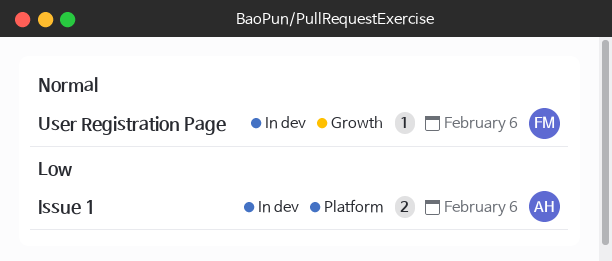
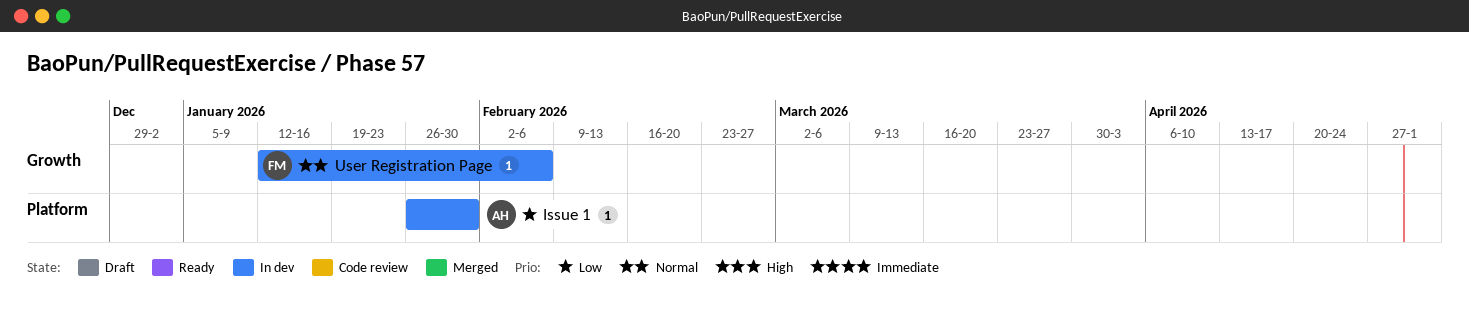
Issue 1, estimate: 2 -> 1
Issue 1, due: Feb 6 -> Jan 30

